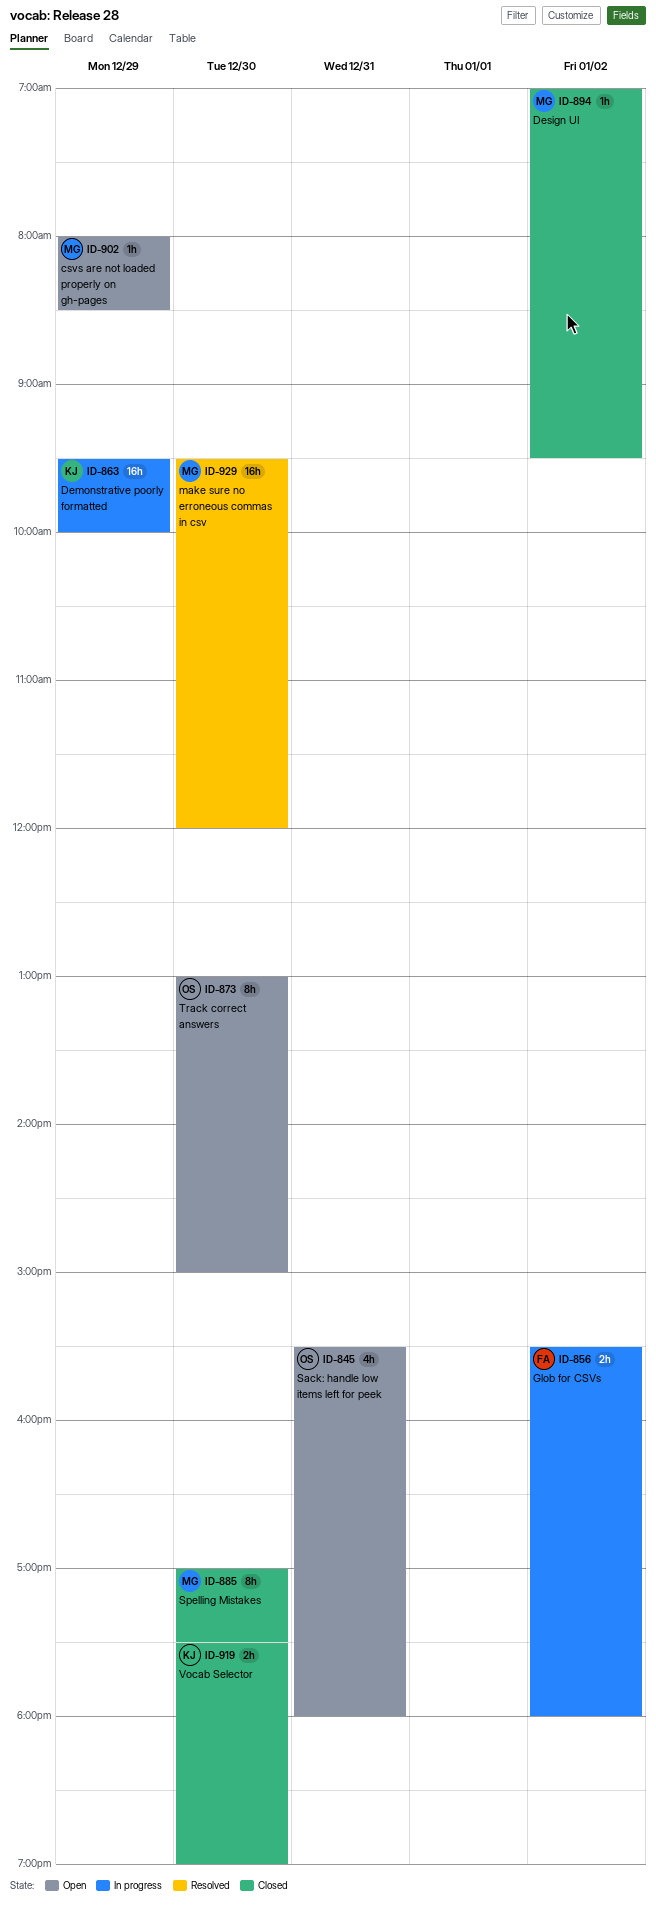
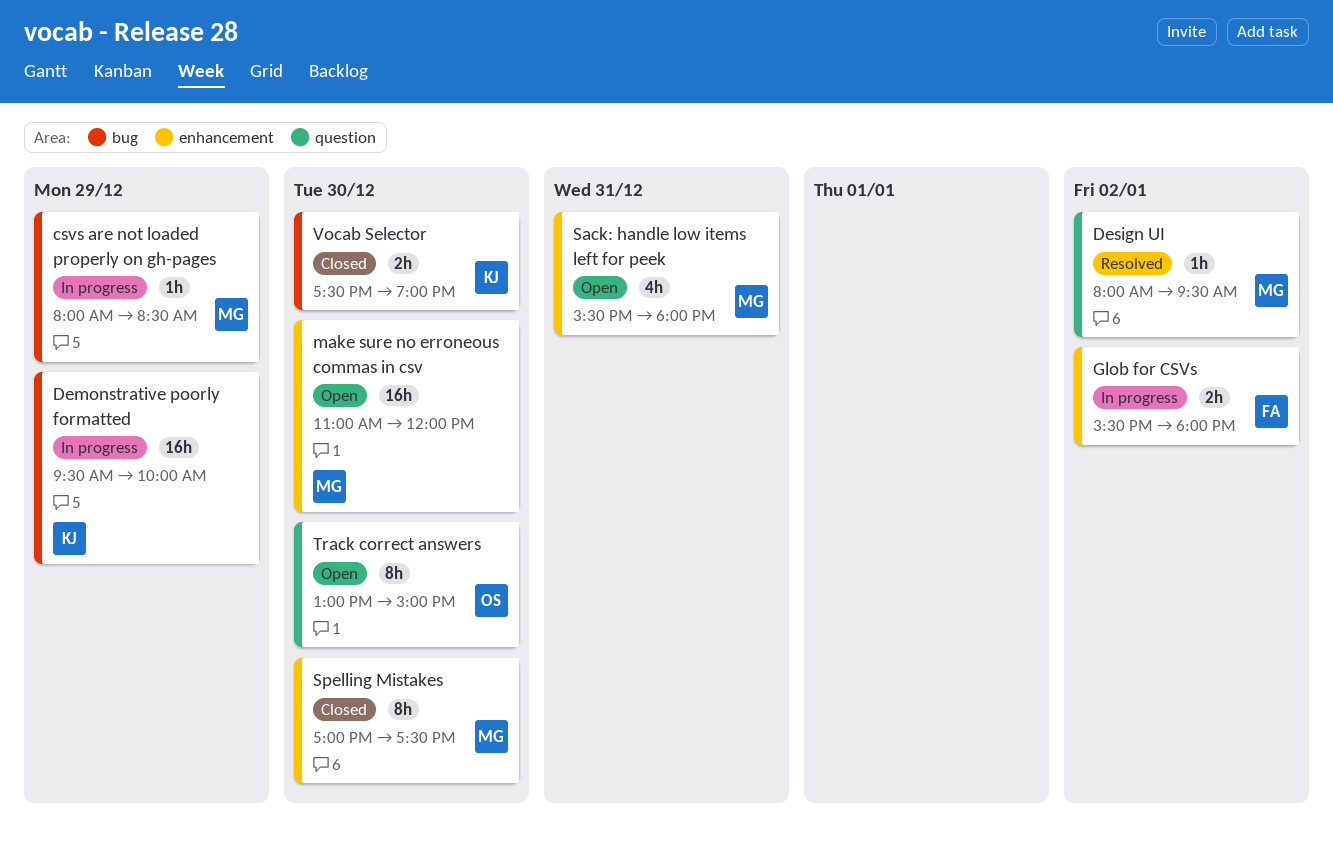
csvs are not loaded properly on gh-pages, status: Open -> In progress
Design UI, status: Closed -> Resolved
Design UI, begins: 07:00 -> 08:00
make sure no erroneous commas in csv, status: Resolved -> Open
make sure no erroneous commas in csv, begins: 09:30 -> 11:00
Sack: handle low items left for peek, owner: OS -> MG

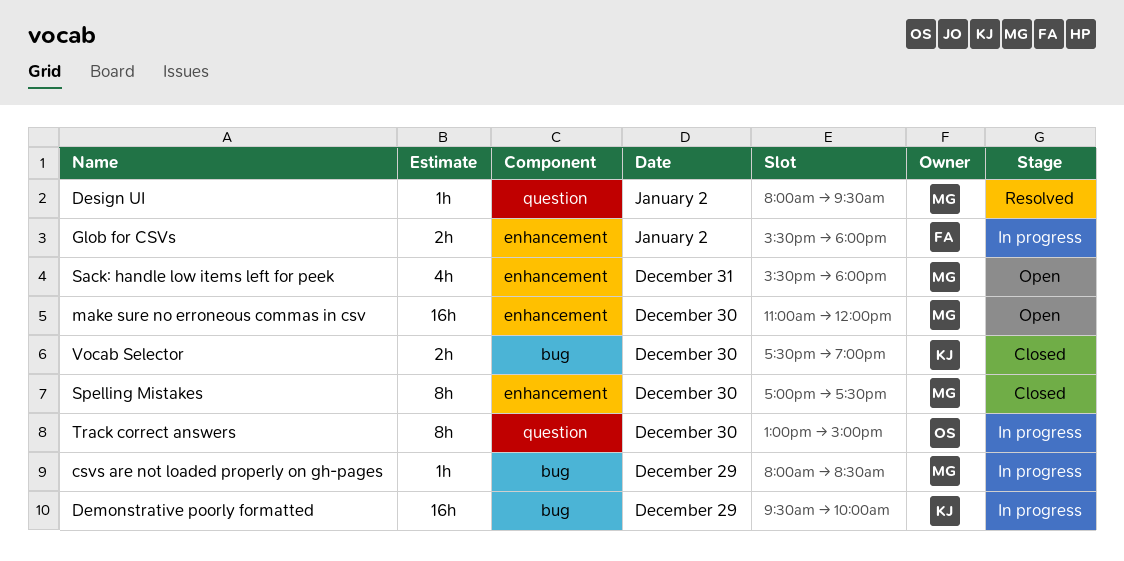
Track correct answers, status: Open -> In progress

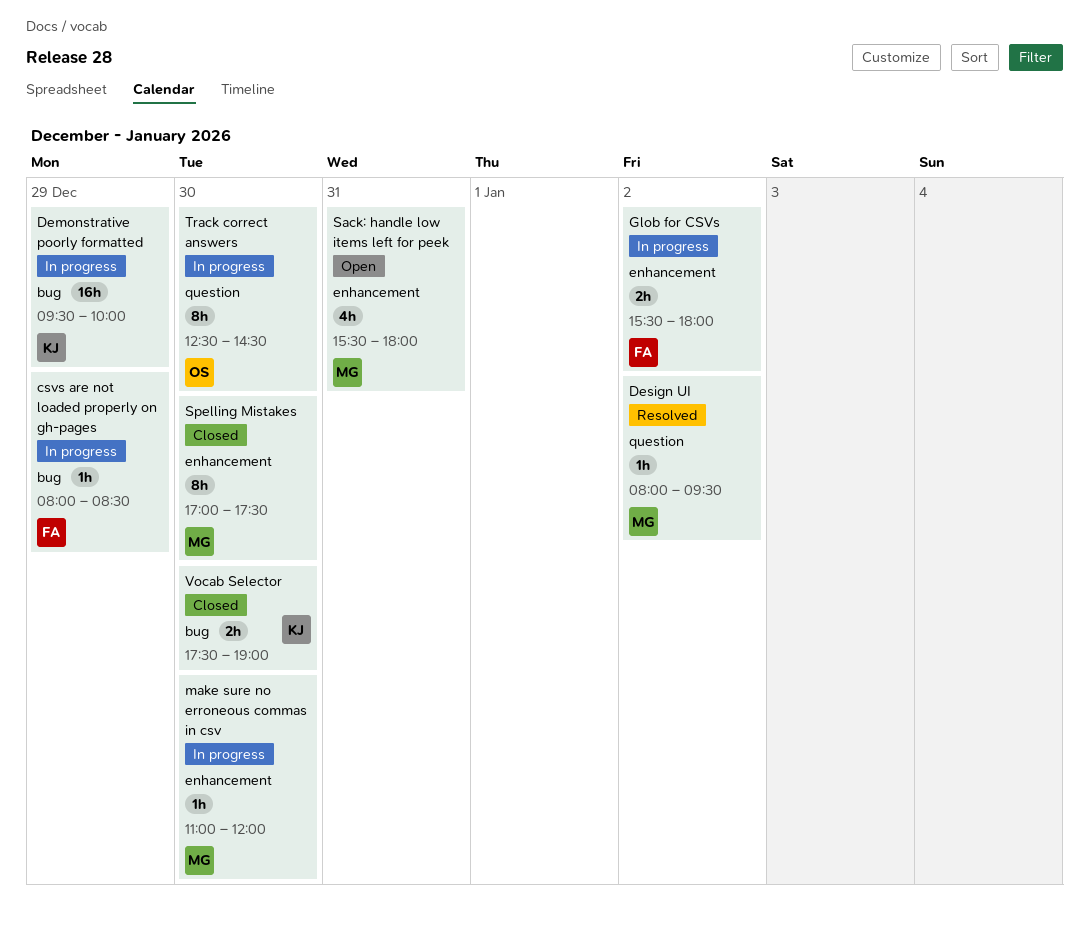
csvs are not loaded properly on gh-pages, owner: MG -> FA
make sure no erroneous commas in csv, status: Open -> In progress
make sure no erroneous commas in csv, estimate: 16h -> 1h
Track correct answers, begins: 13:00 -> 12:30
Track correct answers, ends: 15:00 -> 14:30

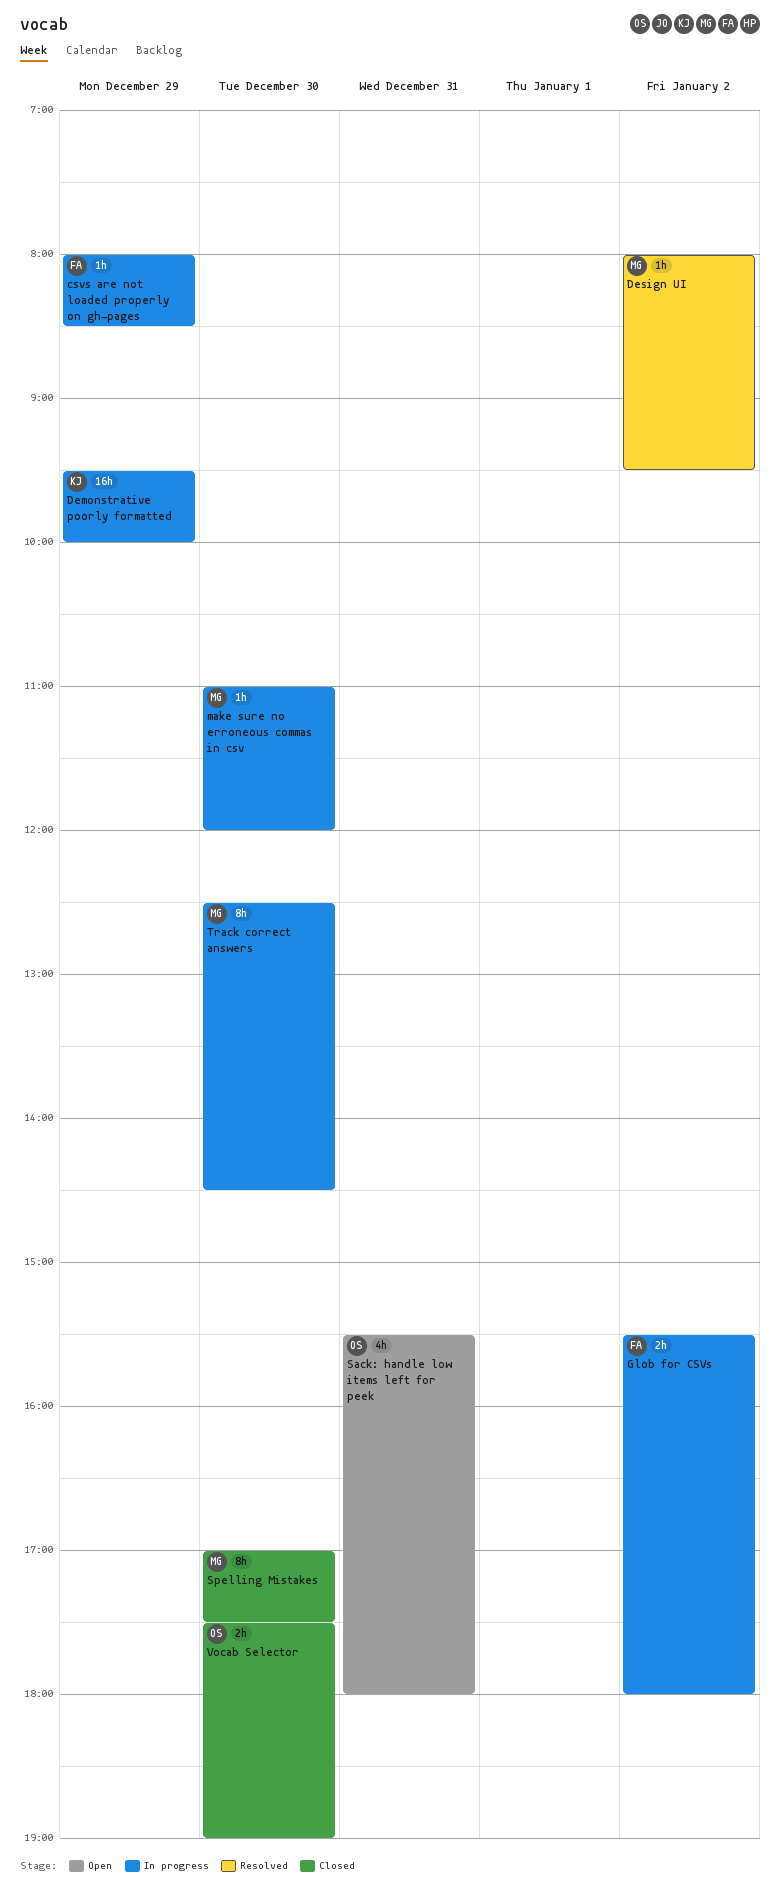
Sack: handle low items left for peek, owner: MG -> OS
Track correct answers, owner: OS -> MG
Vocab Selector, owner: KJ -> OS

